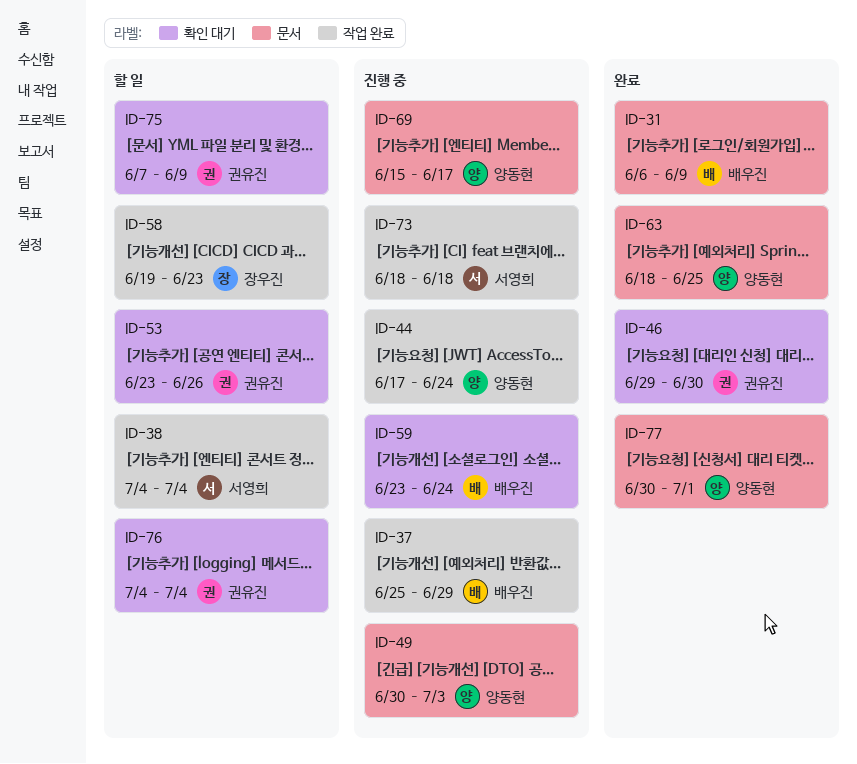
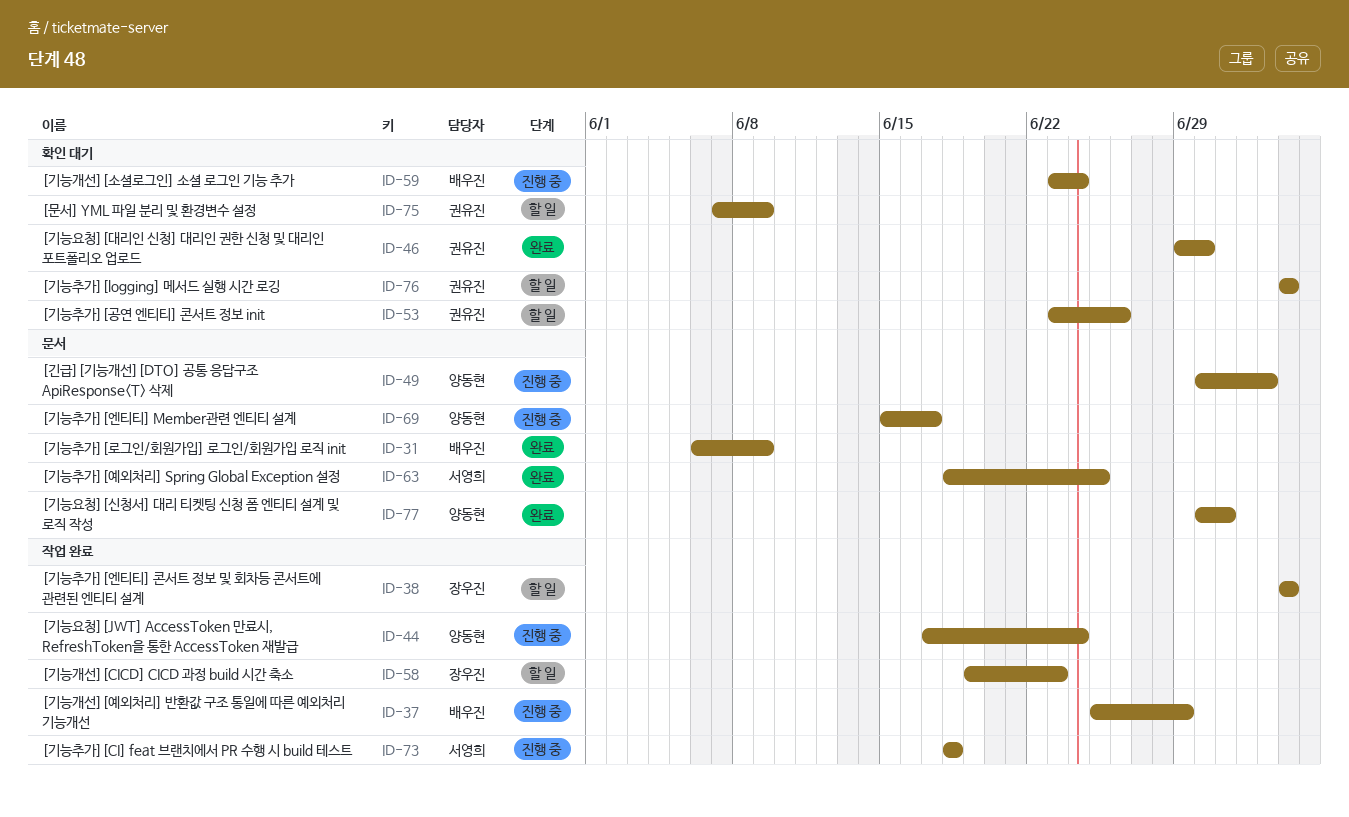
ID-38, owner: 서영희 -> 장우진
ID-63, owner: 양동현 -> 서영희

